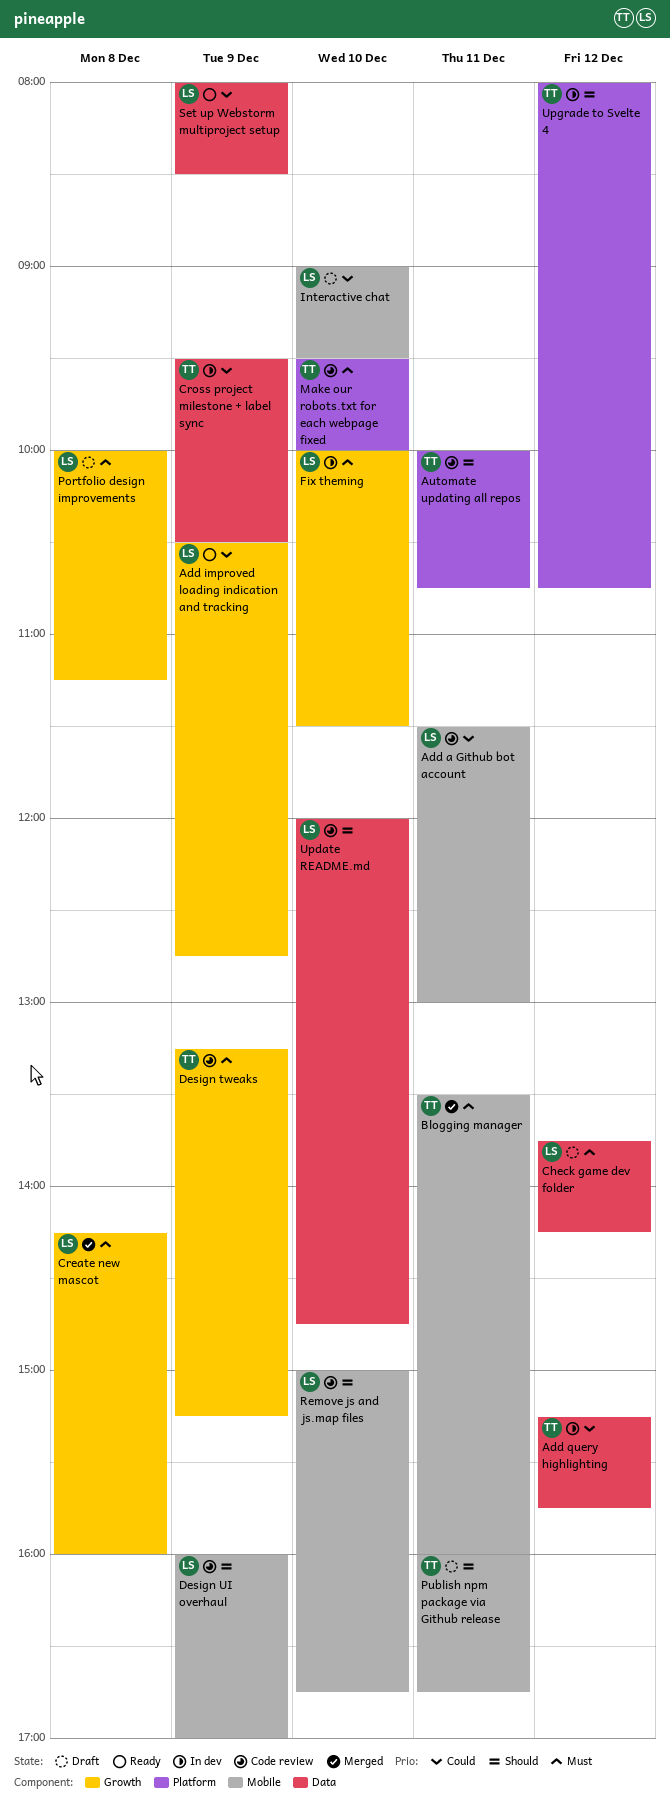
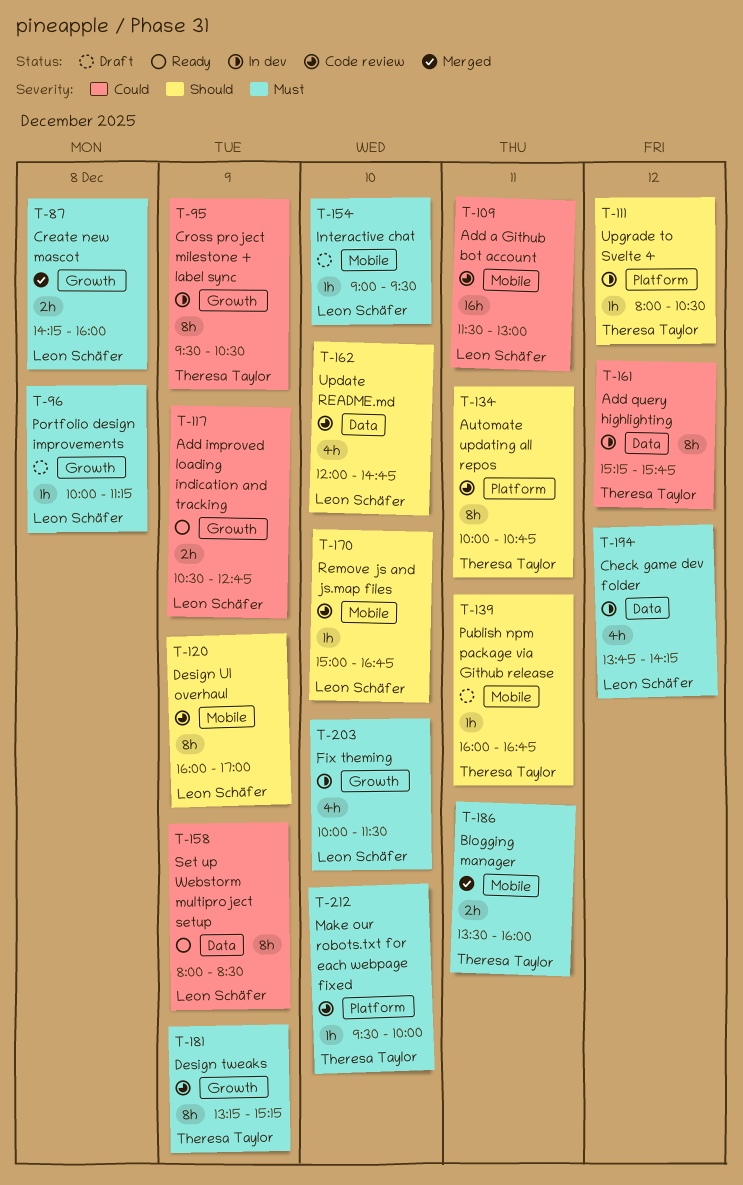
Check game dev folder, status: Draft -> In dev
Cross project milestone + label sync, label: Data -> Growth
Interactive chat, priority: Could -> Must
Upgrade to Svelte 4, ends: 10:45 -> 10:30

